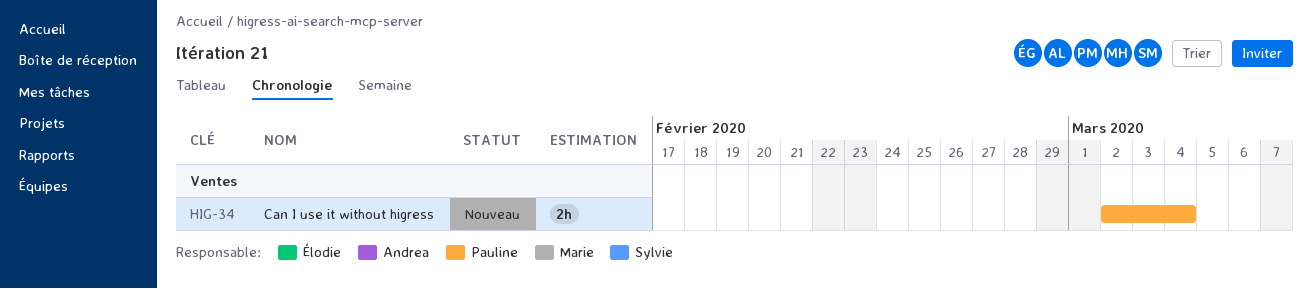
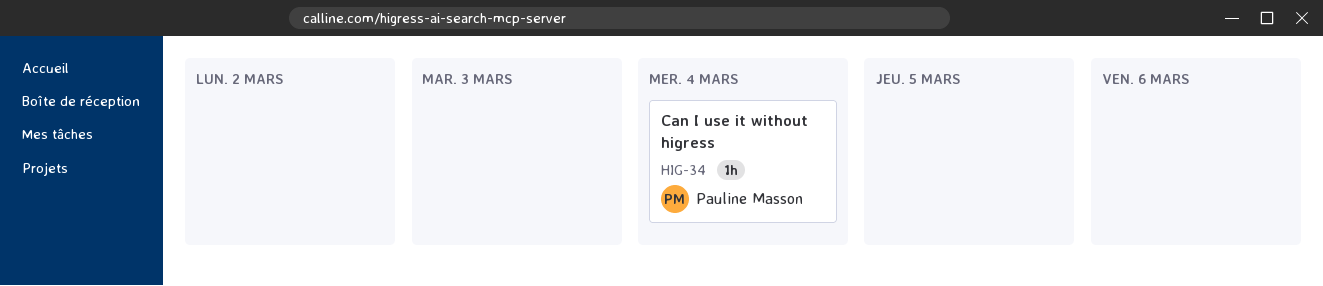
HIG-34, estimate: 2h -> 1h

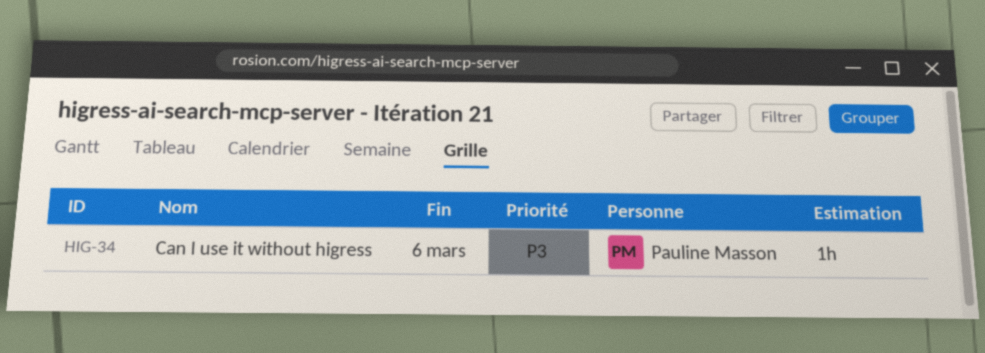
HIG-34, due: Mar 4 -> Mar 6

